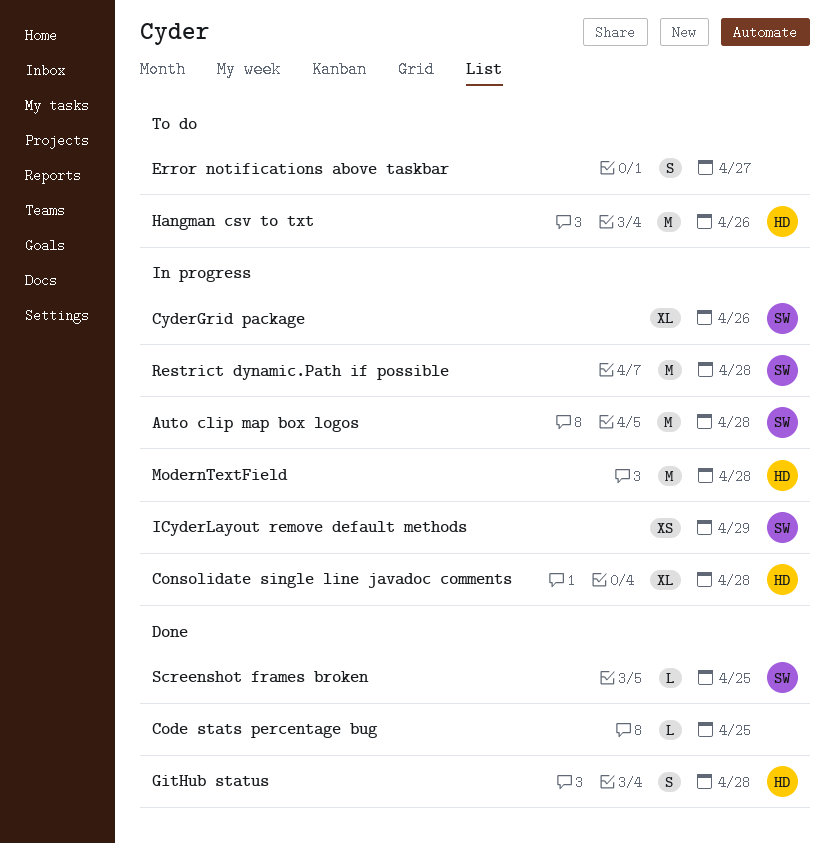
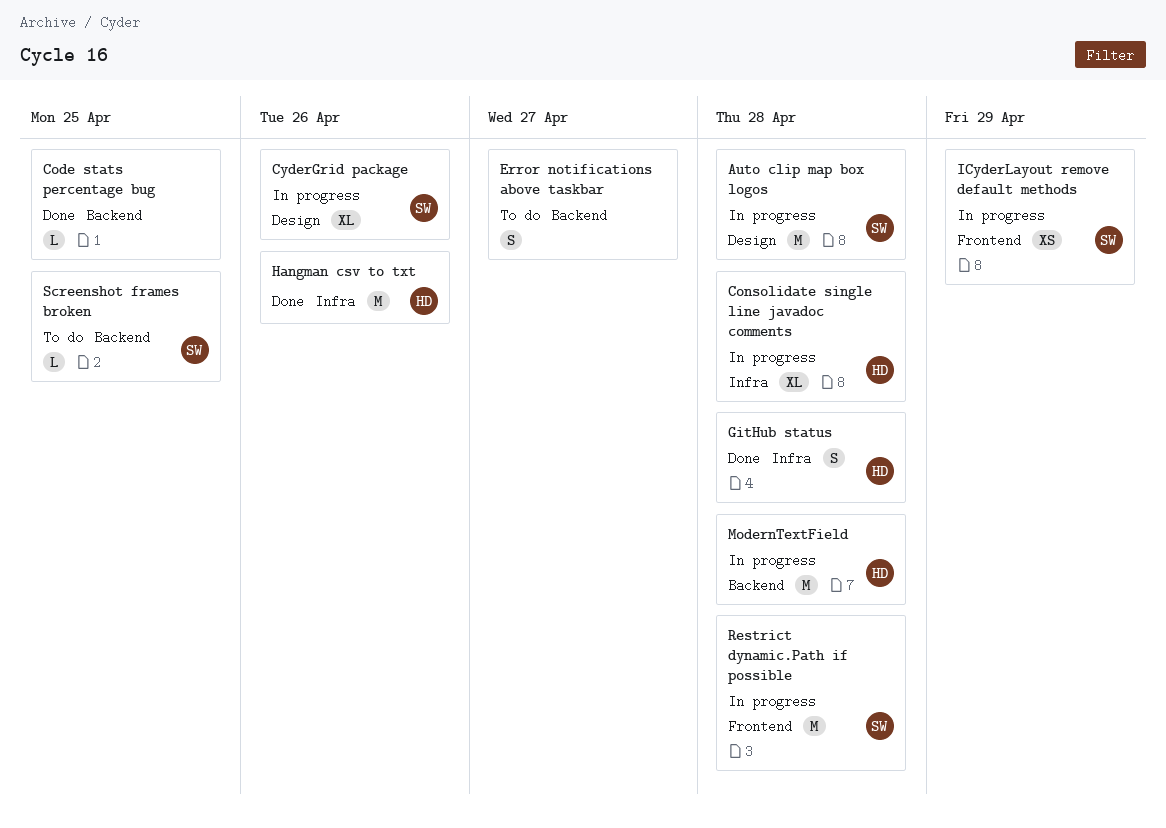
Hangman csv to txt, status: To do -> Done
Screenshot frames broken, status: Done -> To do

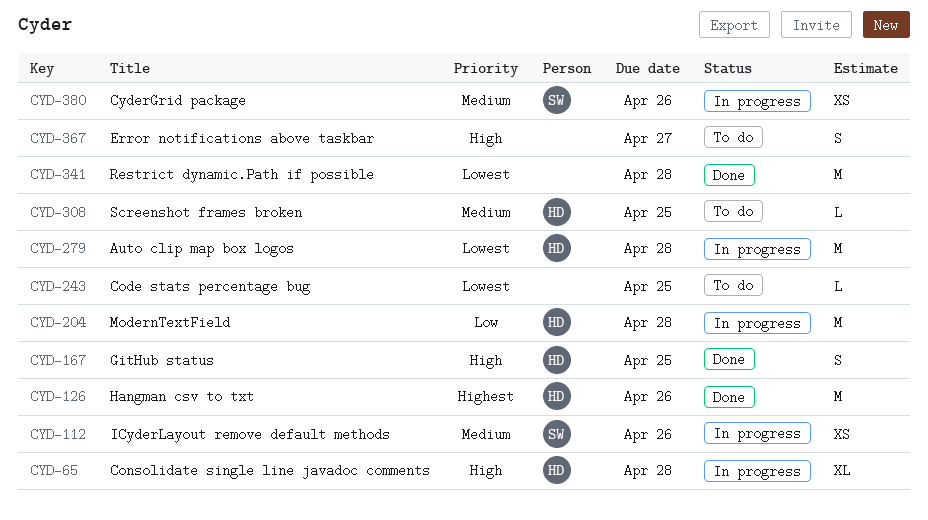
Auto clip map box logos, owner: SW -> HD
Code stats percentage bug, status: Done -> To do
CyderGrid package, estimate: XL -> XS
GitHub status, due: Apr 28 -> Apr 25
ICyderLayout remove default methods, due: Apr 29 -> Apr 26
Restrict dynamic.Path if possible, status: In progress -> Done
Restrict dynamic.Path if possible, owner: SW -> none
Screenshot frames broken, owner: SW -> HD

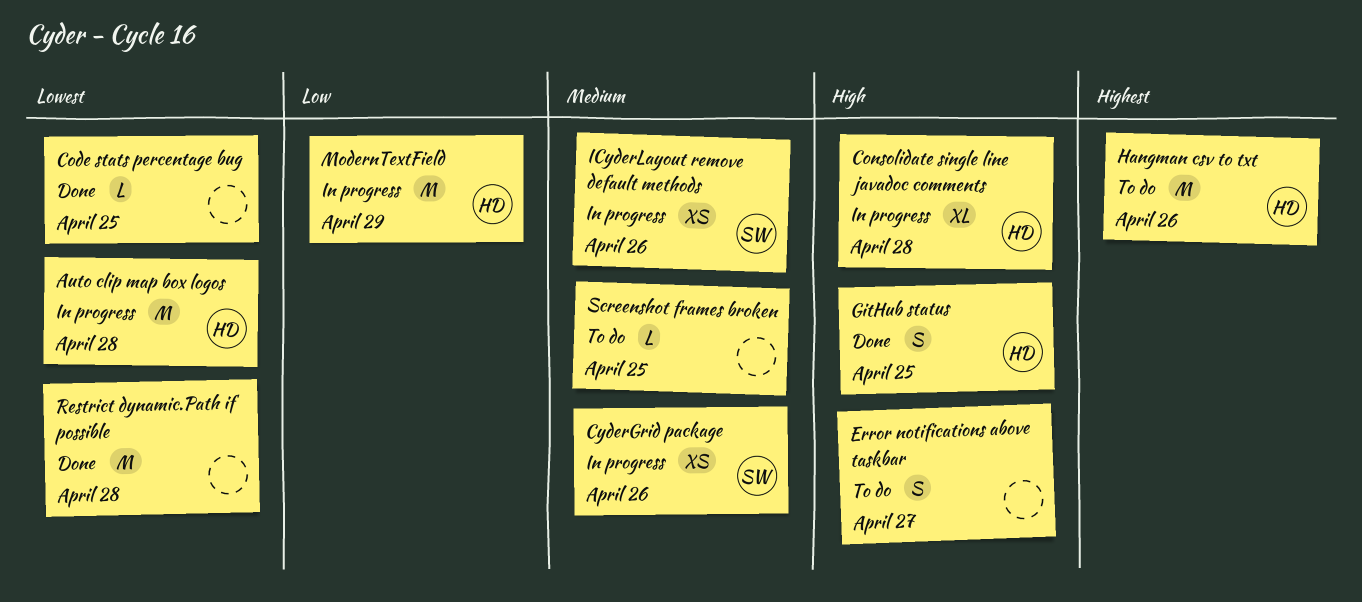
Code stats percentage bug, status: To do -> Done
Hangman csv to txt, status: Done -> To do
ModernTextField, due: Apr 28 -> Apr 29
Screenshot frames broken, owner: HD -> none

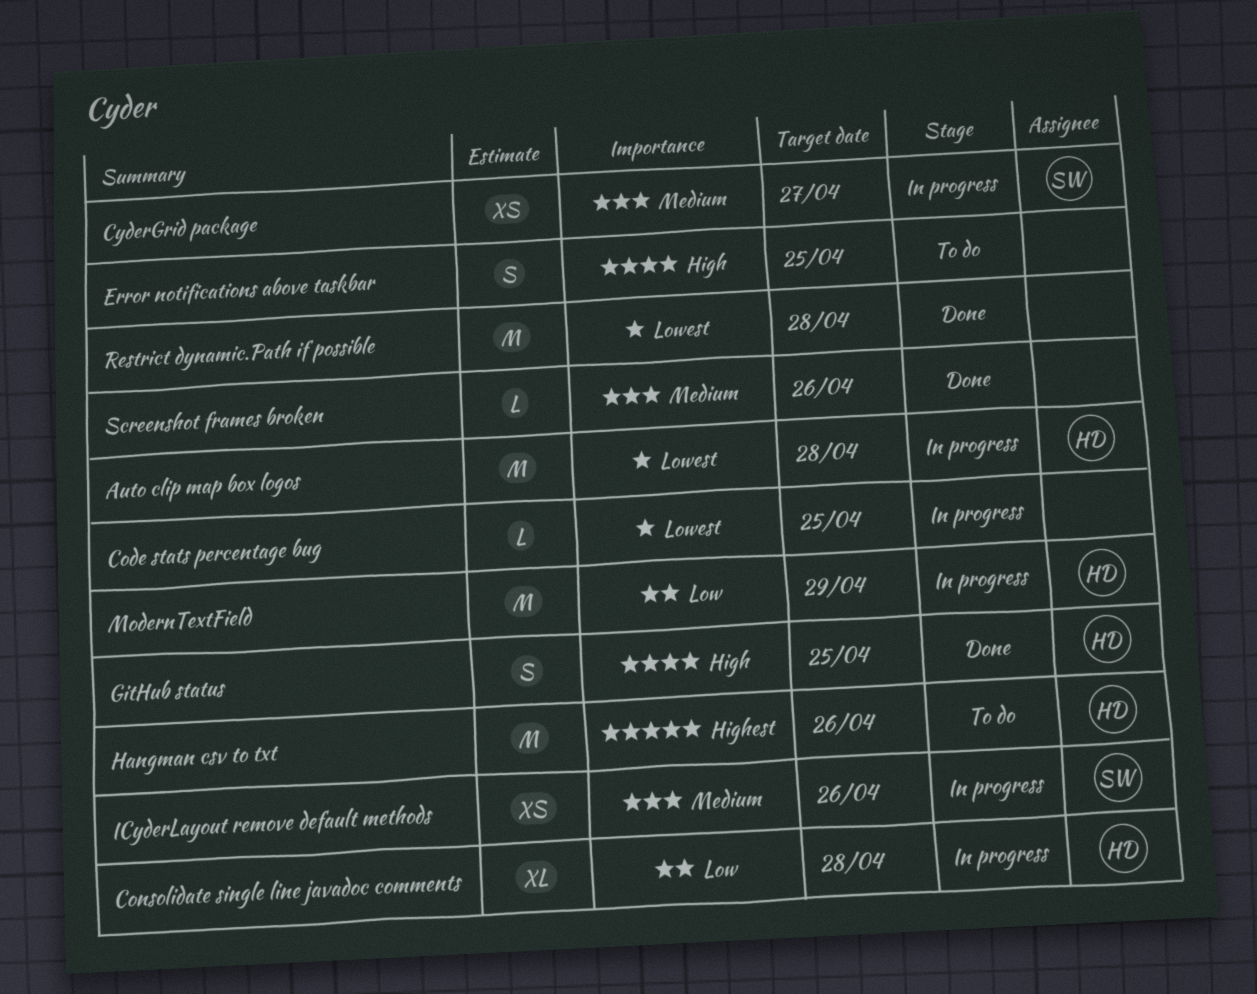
Code stats percentage bug, status: Done -> In progress
Consolidate single line javadoc comments, priority: High -> Low
CyderGrid package, due: Apr 26 -> Apr 27
Error notifications above taskbar, due: Apr 27 -> Apr 25
Screenshot frames broken, status: To do -> Done
Screenshot frames broken, due: Apr 25 -> Apr 26

